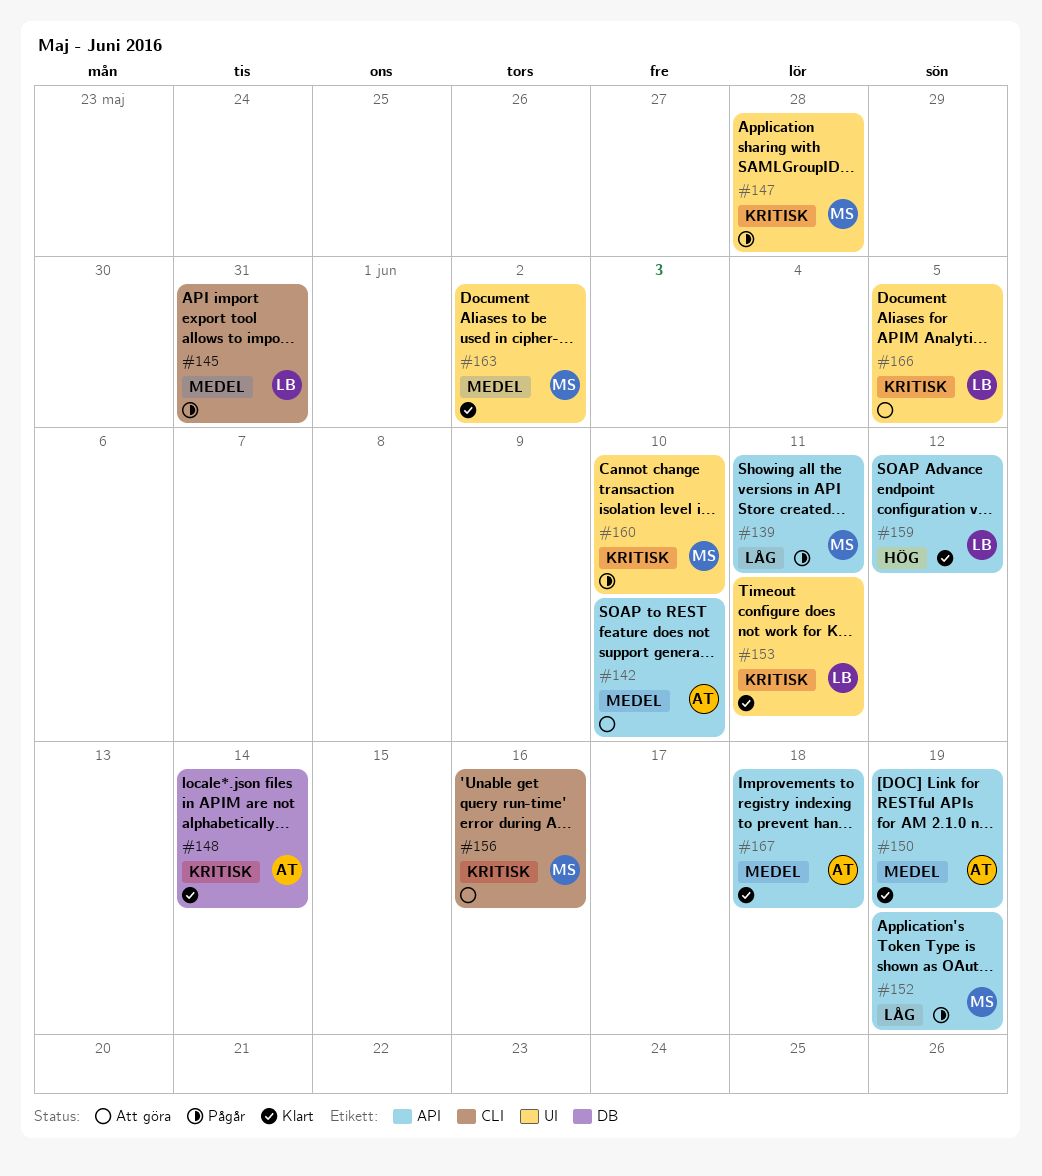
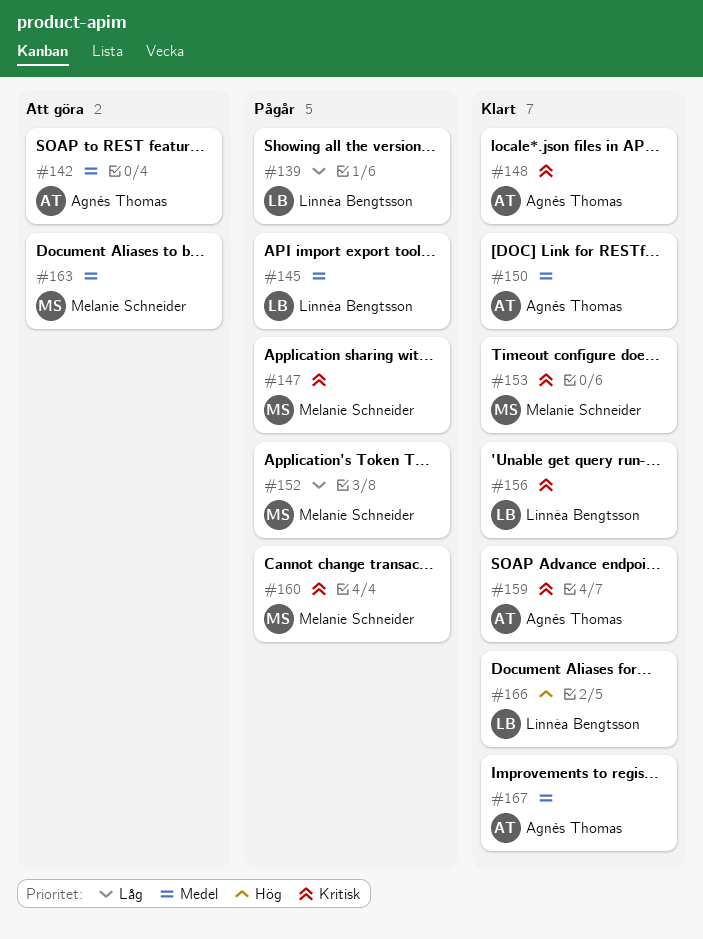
#139, owner: Melanie Schneider -> Linnéa Bengtsson
#153, owner: Linnéa Bengtsson -> Melanie Schneider
#156, status: Att göra -> Klart
#156, owner: Melanie Schneider -> Linnéa Bengtsson
#159, owner: Linnéa Bengtsson -> Agnès Thomas
#159, priority: Hög -> Kritisk
#163, status: Klart -> Att göra
#166, status: Att göra -> Klart
#166, priority: Kritisk -> Hög

